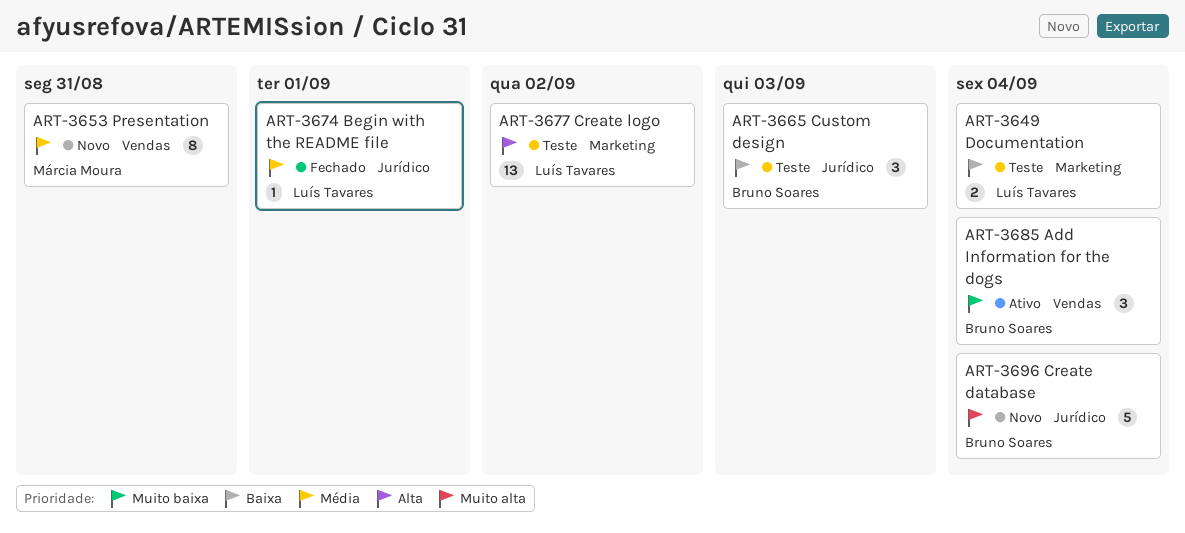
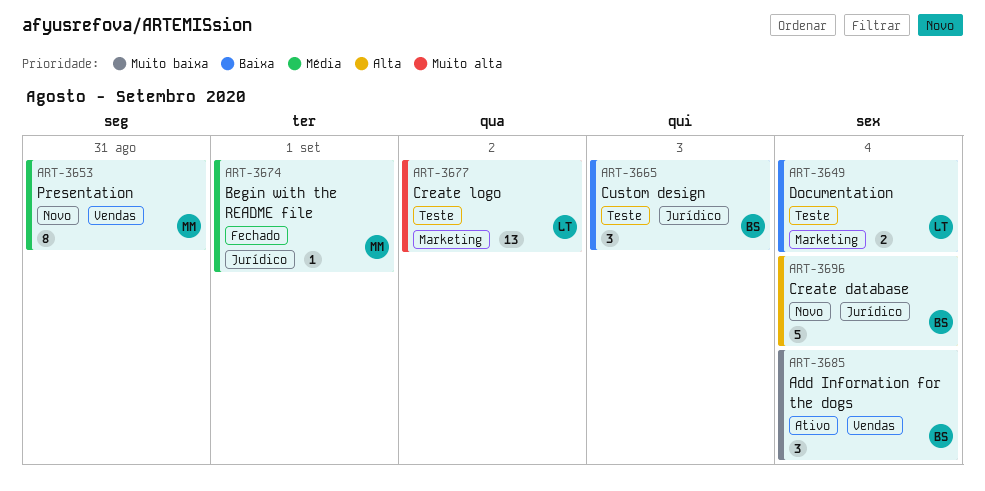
ART-3674, owner: Luís Tavares -> Márcia Moura
ART-3677, priority: Alta -> Muito alta
ART-3696, priority: Muito alta -> Alta

